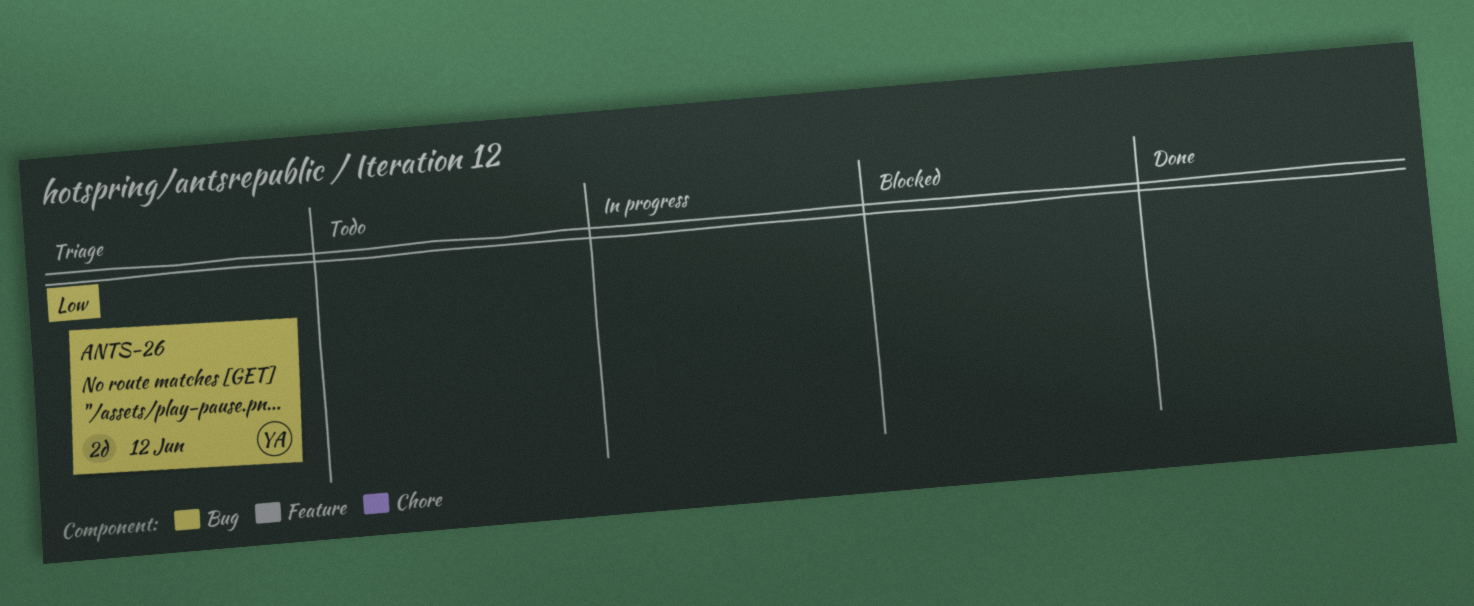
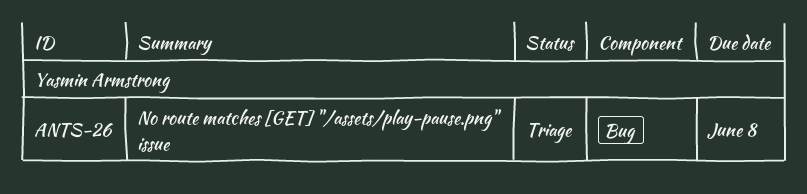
ANTS-26, due: Jun 12 -> Jun 8

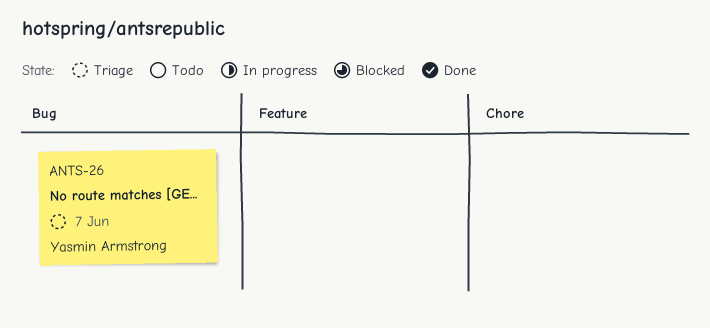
ANTS-26, due: Jun 8 -> Jun 7

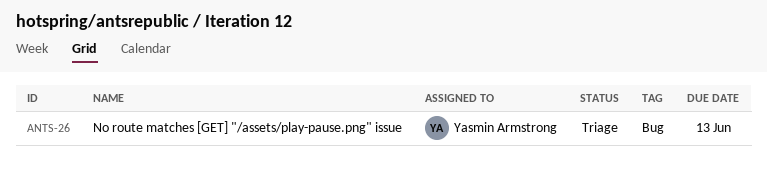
ANTS-26, due: Jun 7 -> Jun 13

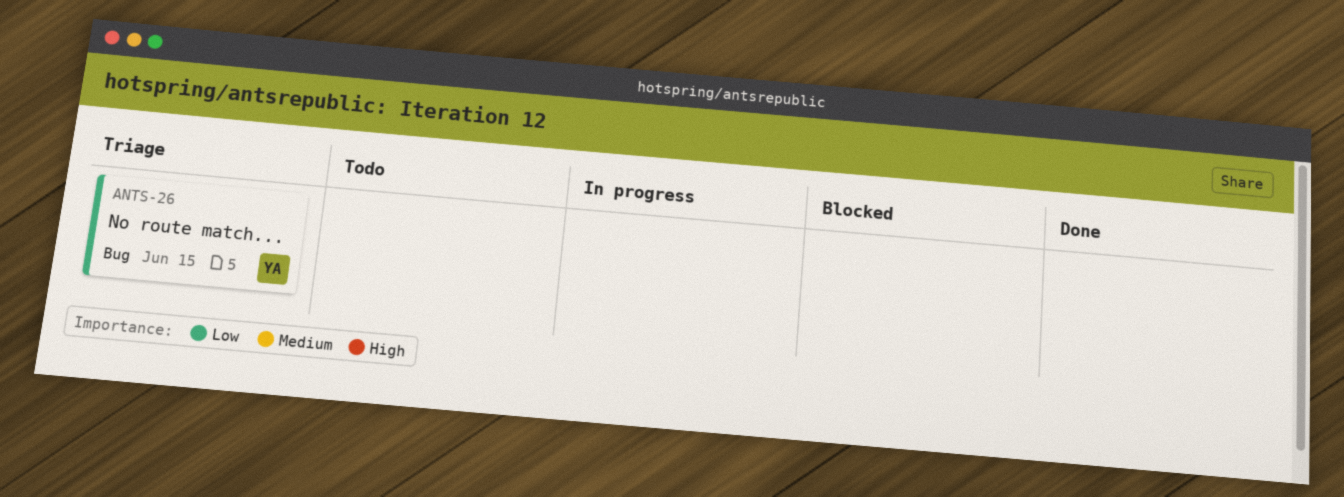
ANTS-26, due: Jun 13 -> Jun 15

